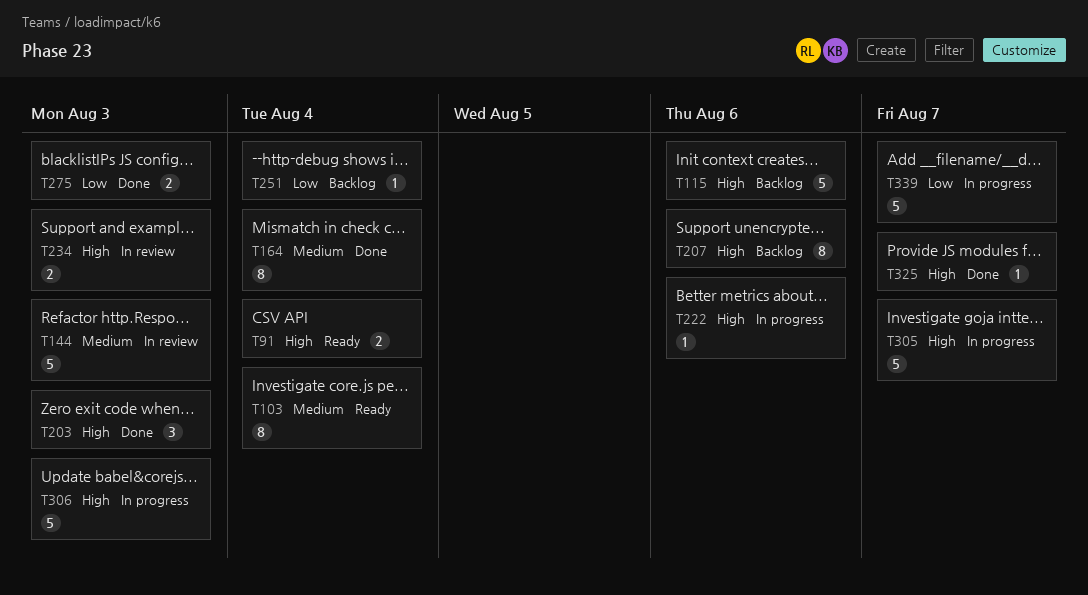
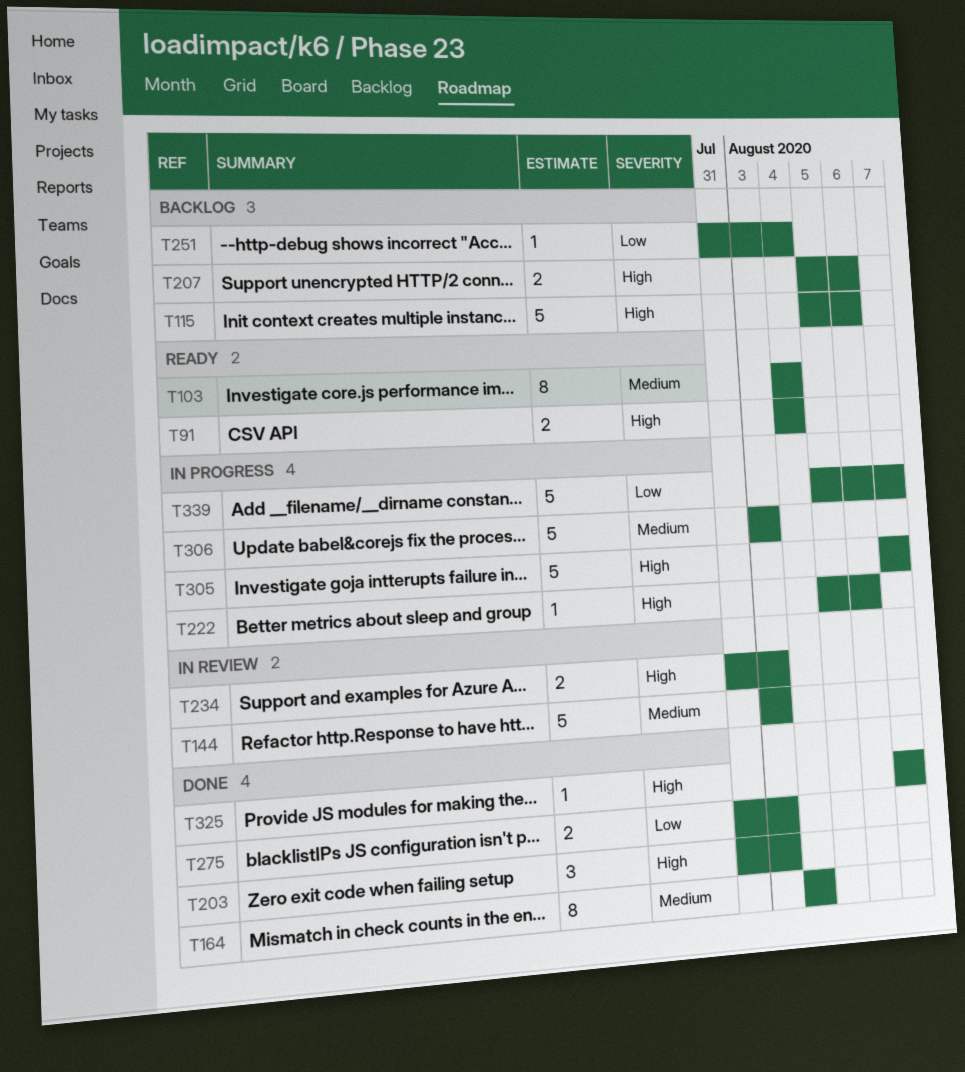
T207, estimate: 8 -> 2
T306, priority: High -> Medium

